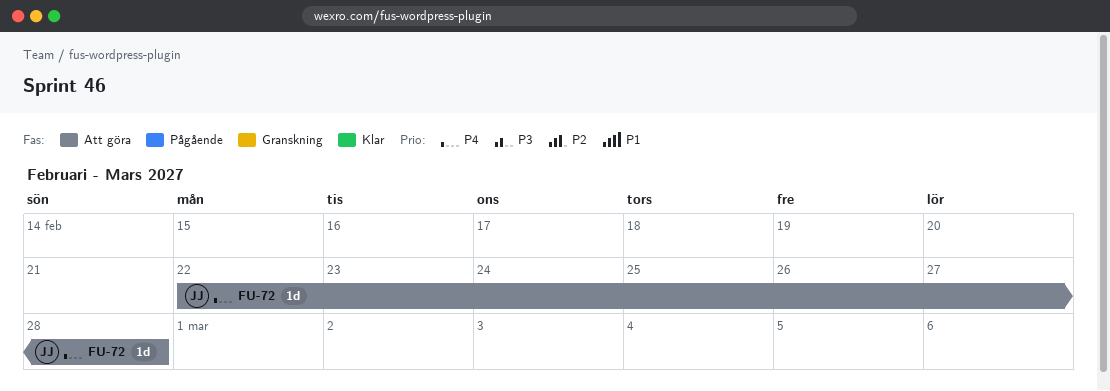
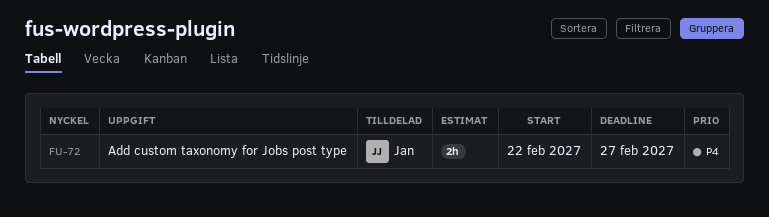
FU-72, estimate: 1d -> 2h
FU-72, due: Feb 28 -> Feb 27

